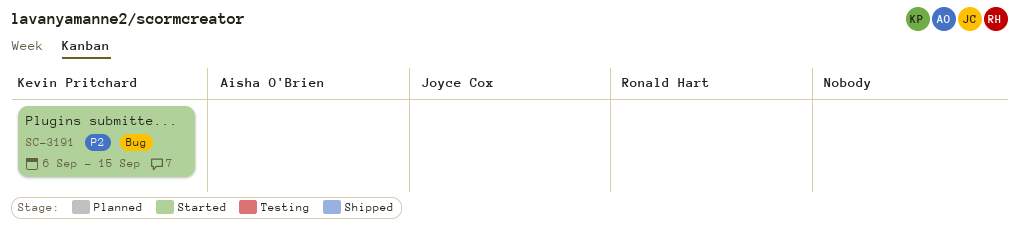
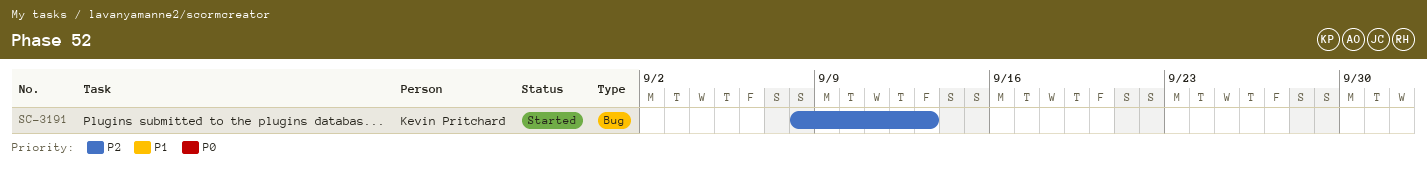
SC-3191, start: Sep 6 -> Sep 8
SC-3191, due: Sep 15 -> Sep 13

